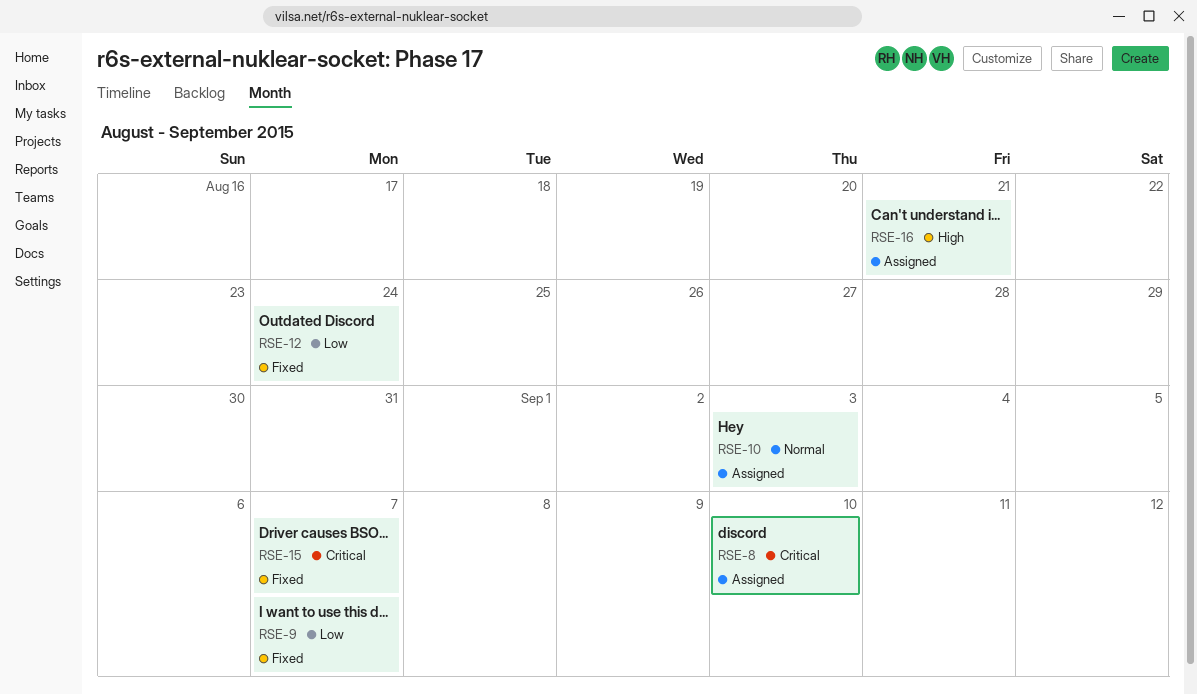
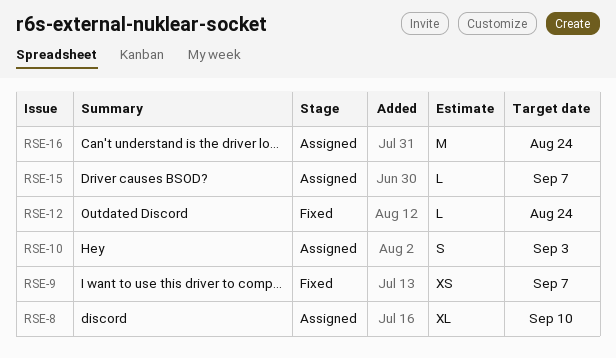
RSE-15, status: Fixed -> Assigned
RSE-16, due: Aug 21 -> Aug 24

